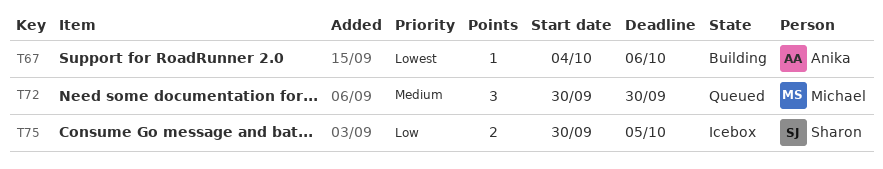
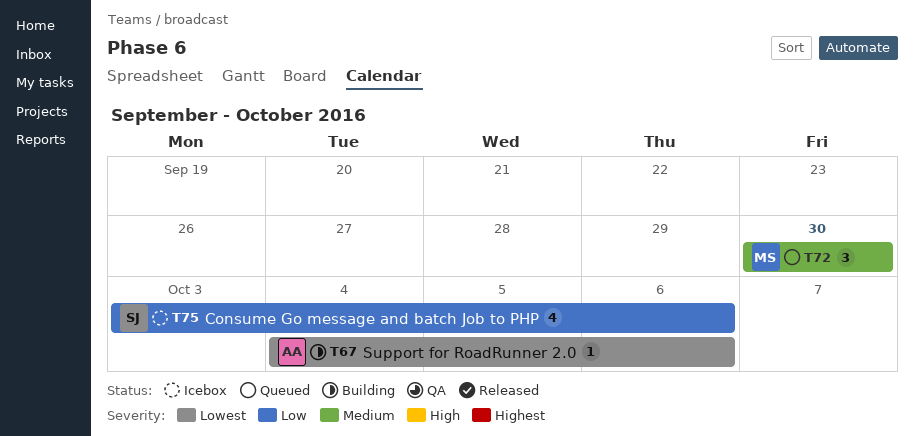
T75, estimate: 2 -> 4
T75, start: Sep 30 -> Oct 3
T75, due: Oct 5 -> Oct 6

